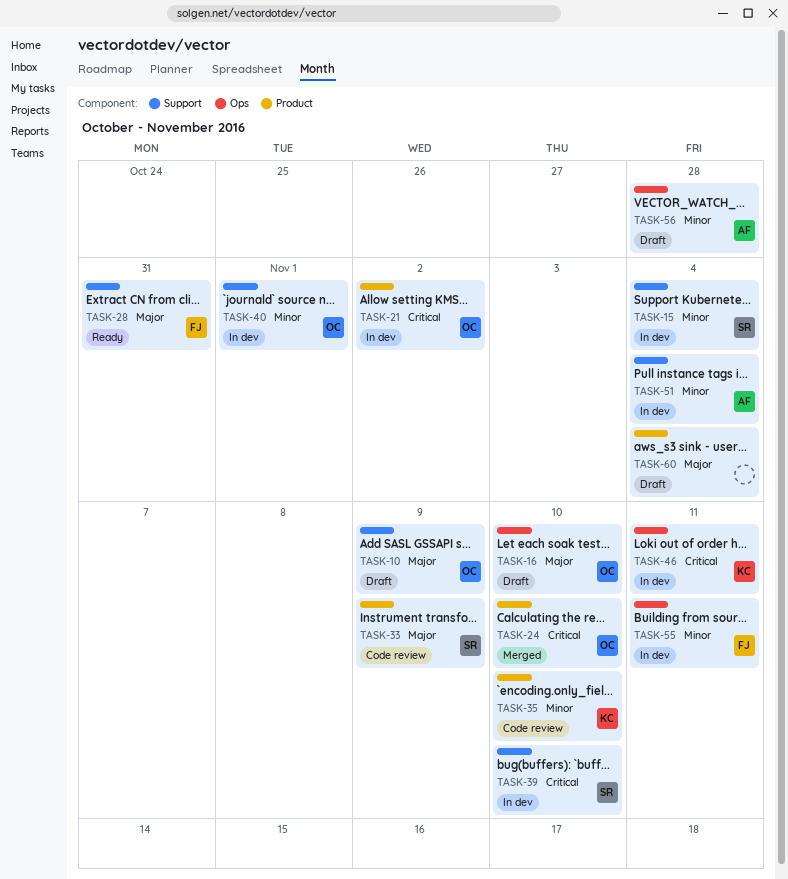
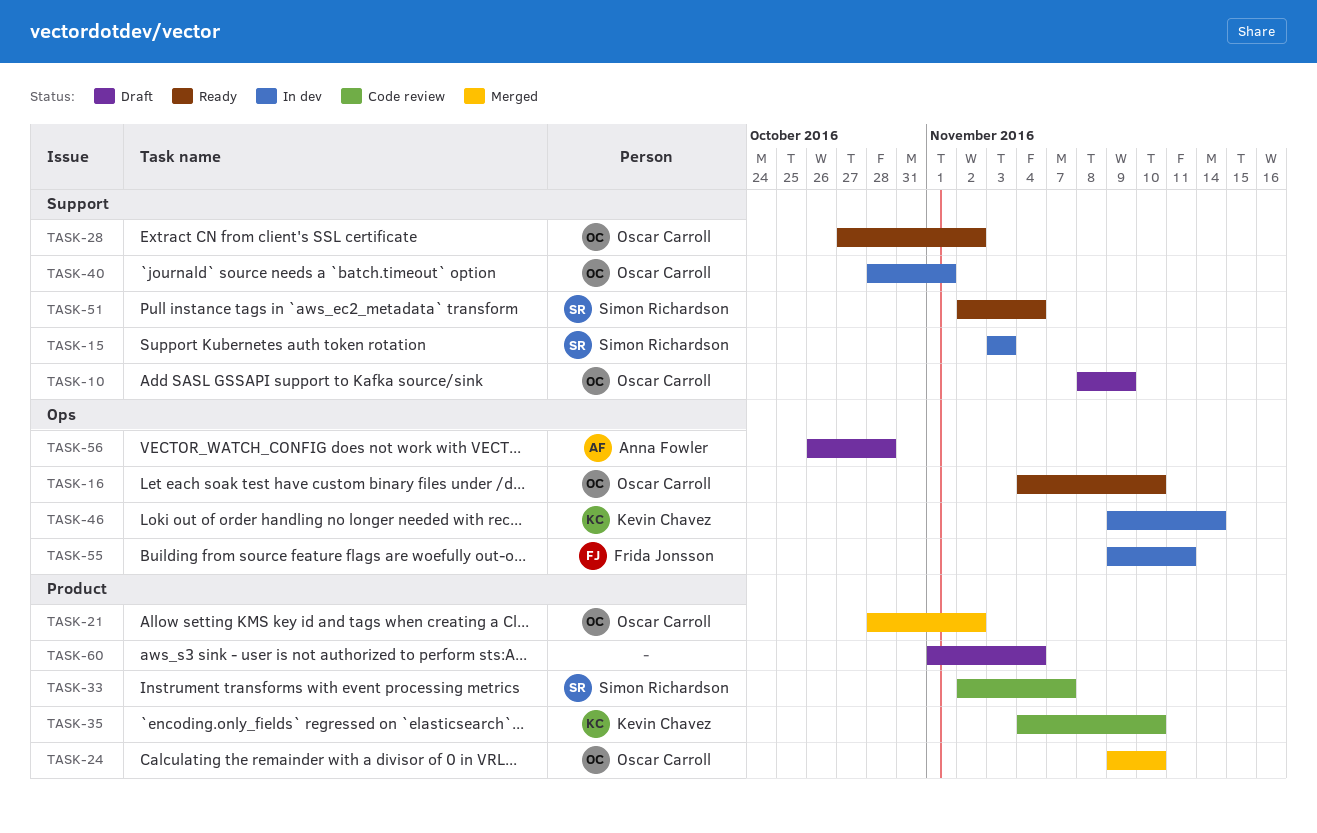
TASK-15, due: Nov 4 -> Nov 3
TASK-16, status: Draft -> Ready
TASK-21, status: In dev -> Merged
TASK-28, owner: Frida Jonsson -> Oscar Carroll
TASK-28, due: Oct 31 -> Nov 2
TASK-33, due: Nov 9 -> Nov 7
TASK-39: present -> none
TASK-46, due: Nov 11 -> Nov 14
TASK-51, status: In dev -> Ready
TASK-51, owner: Anna Fowler -> Simon Richardson

